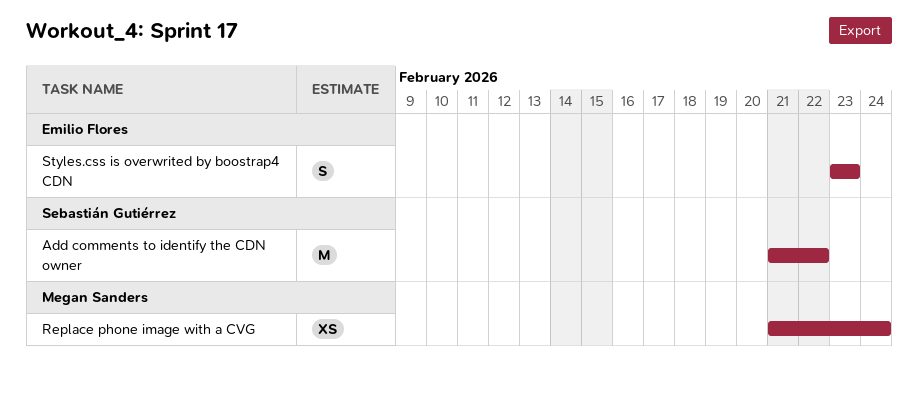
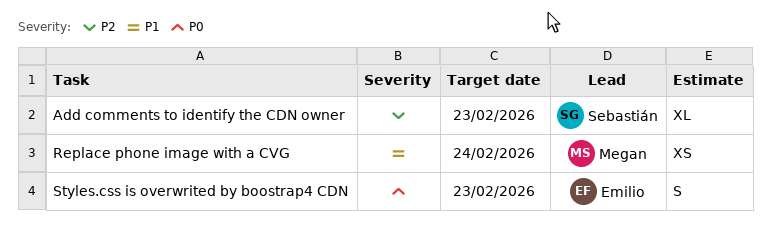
Add comments to identify the CDN owner, estimate: M -> XL
Add comments to identify the CDN owner, due: Feb 22 -> Feb 23

